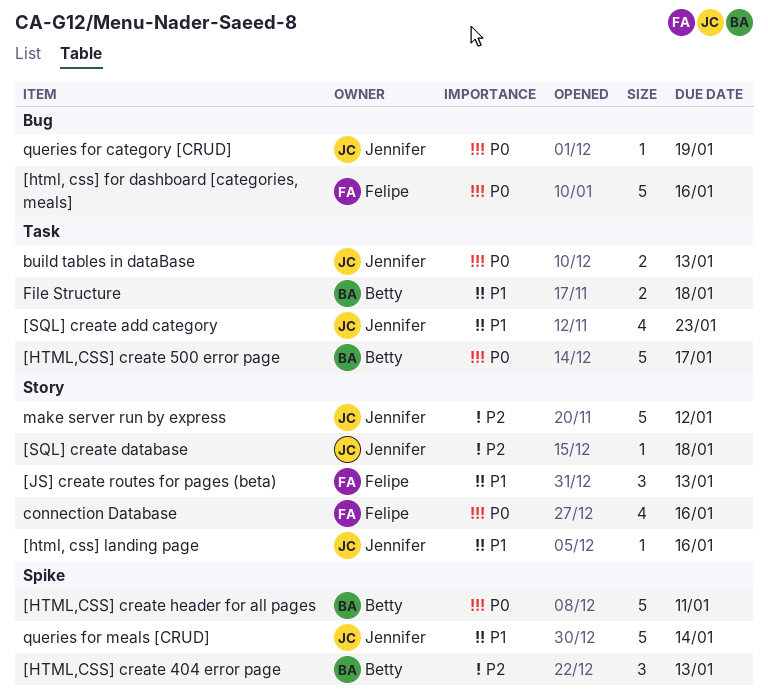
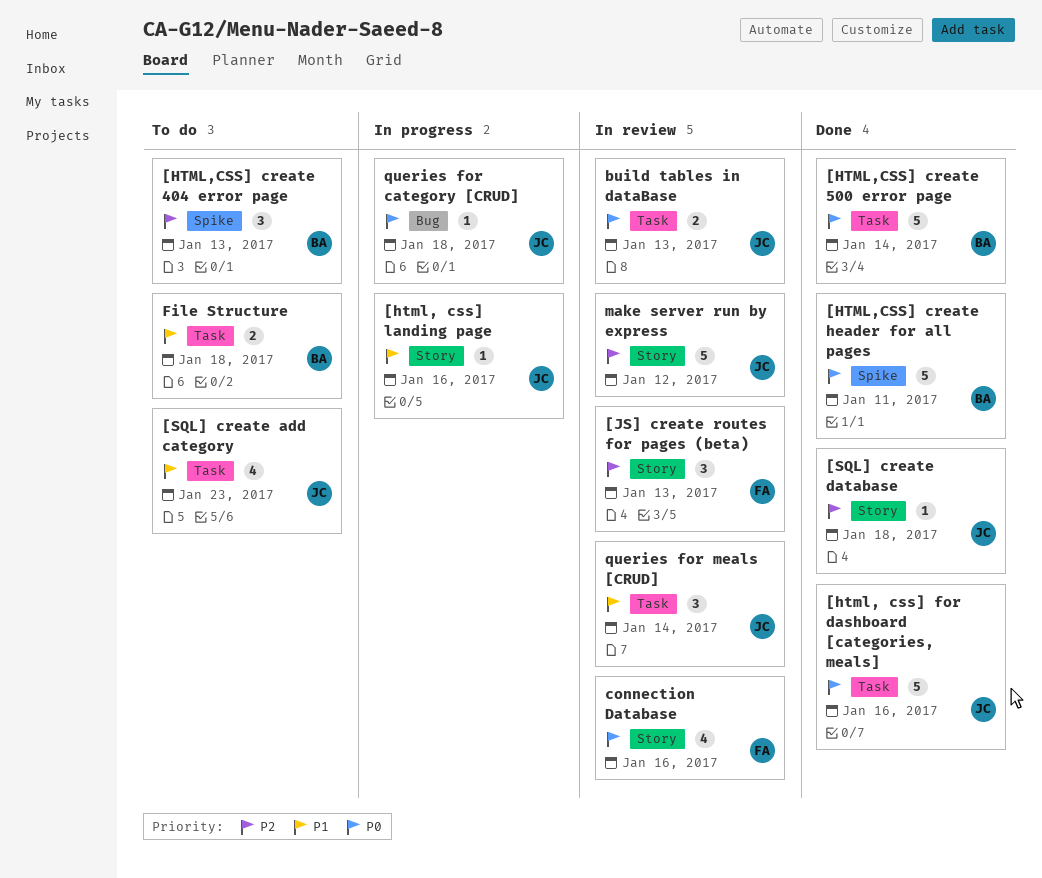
[html, css] for dashboard [categories, meals], owner: Felipe -> Jennifer
[html, css] for dashboard [categories, meals], label: Bug -> Task
[HTML,CSS] create 500 error page, due: Jan 17 -> Jan 14
[JS] create routes for pages (beta), priority: P1 -> P2
queries for category [CRUD], due: Jan 19 -> Jan 18
queries for meals [CRUD], label: Spike -> Task
queries for meals [CRUD], estimate: 5 -> 3

